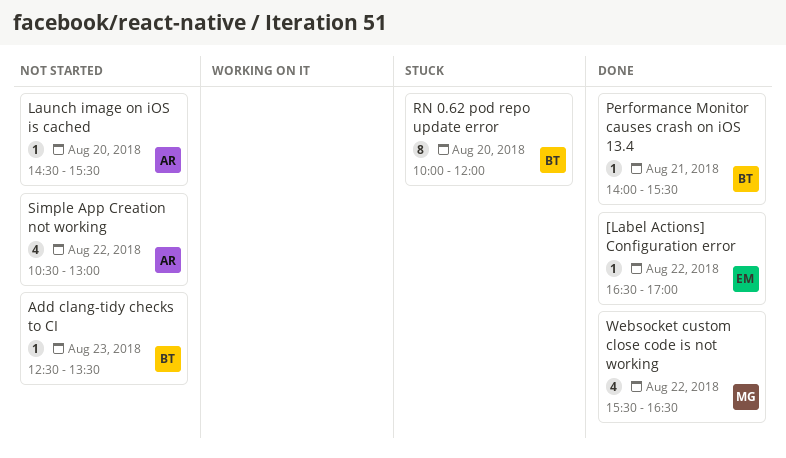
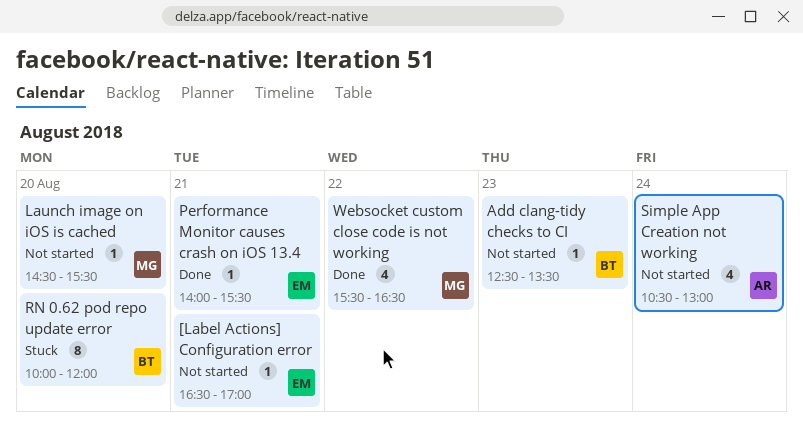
[Label Actions] Configuration error, status: Done -> Not started
[Label Actions] Configuration error, day: Aug 22 -> Aug 21
Launch image on iOS is cached, owner: AR -> MG
Performance Monitor causes crash on iOS 13.4, owner: BT -> EM
Simple App Creation not working, day: Aug 22 -> Aug 24

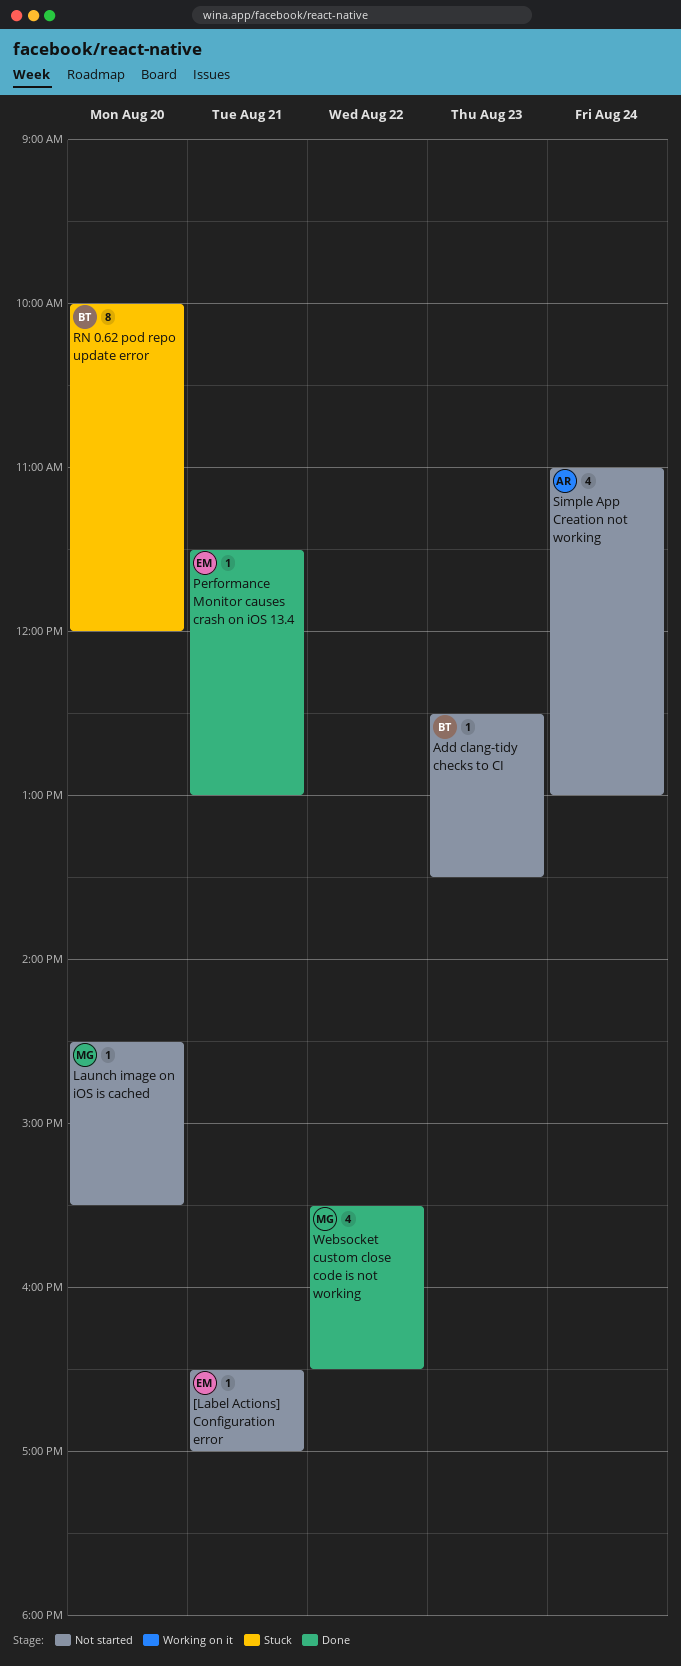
Performance Monitor causes crash on iOS 13.4, begins: 14:00 -> 11:30
Performance Monitor causes crash on iOS 13.4, ends: 15:30 -> 13:00
Simple App Creation not working, begins: 10:30 -> 11:00

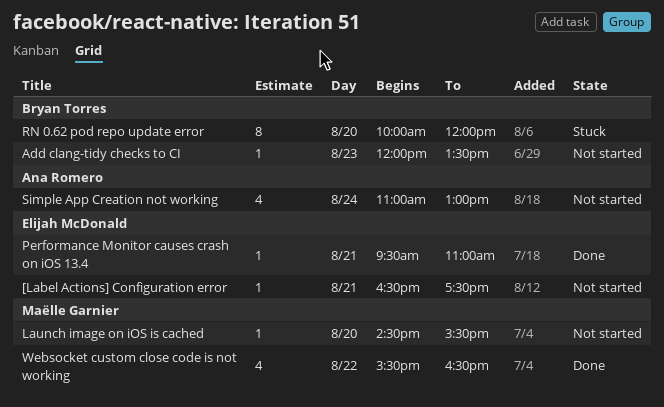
[Label Actions] Configuration error, ends: 17:00 -> 17:30
Add clang-tidy checks to CI, begins: 12:30 -> 12:00
Performance Monitor causes crash on iOS 13.4, begins: 11:30 -> 09:30
Performance Monitor causes crash on iOS 13.4, ends: 13:00 -> 11:00

